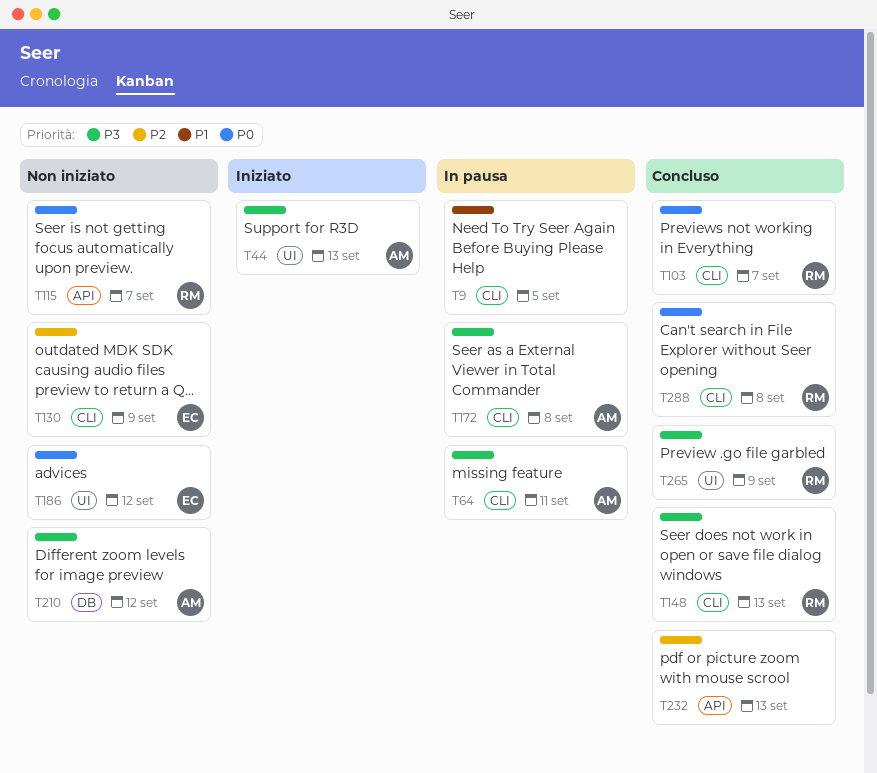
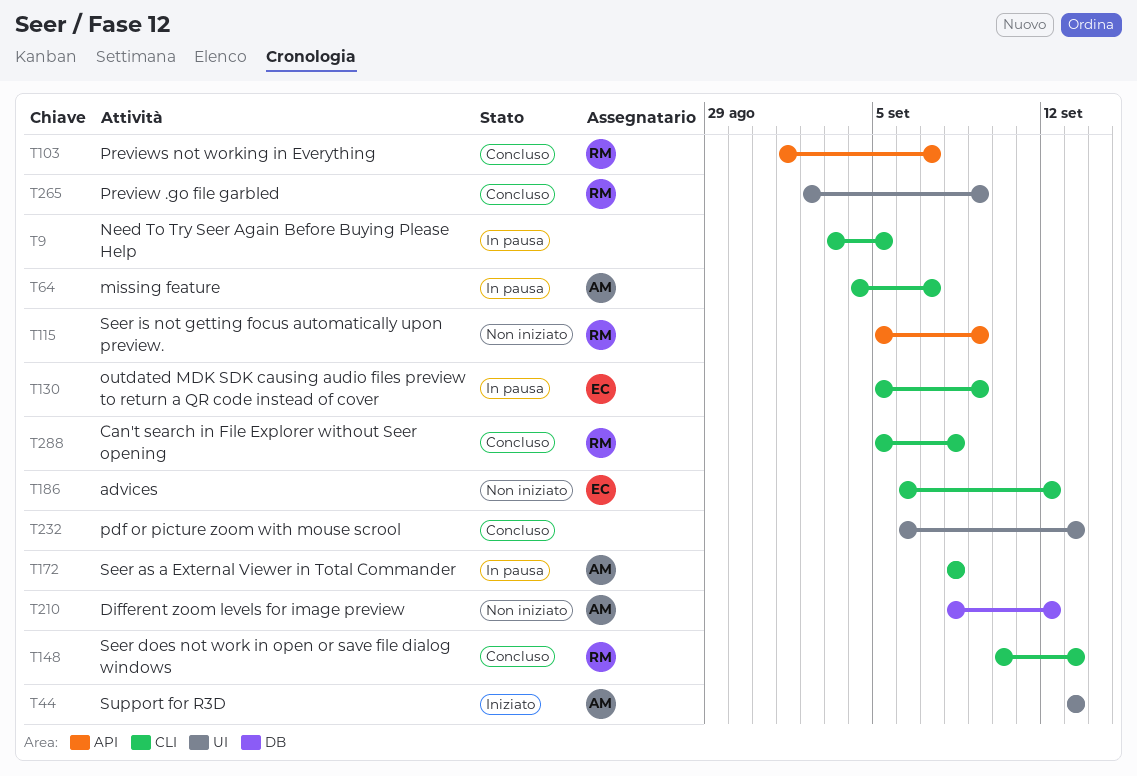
T64, due: Sep 11 -> Sep 7
T103, label: CLI -> API
T115, due: Sep 7 -> Sep 9
T130, status: Non iniziato -> In pausa
T186, label: UI -> CLI
T232, label: API -> UI

